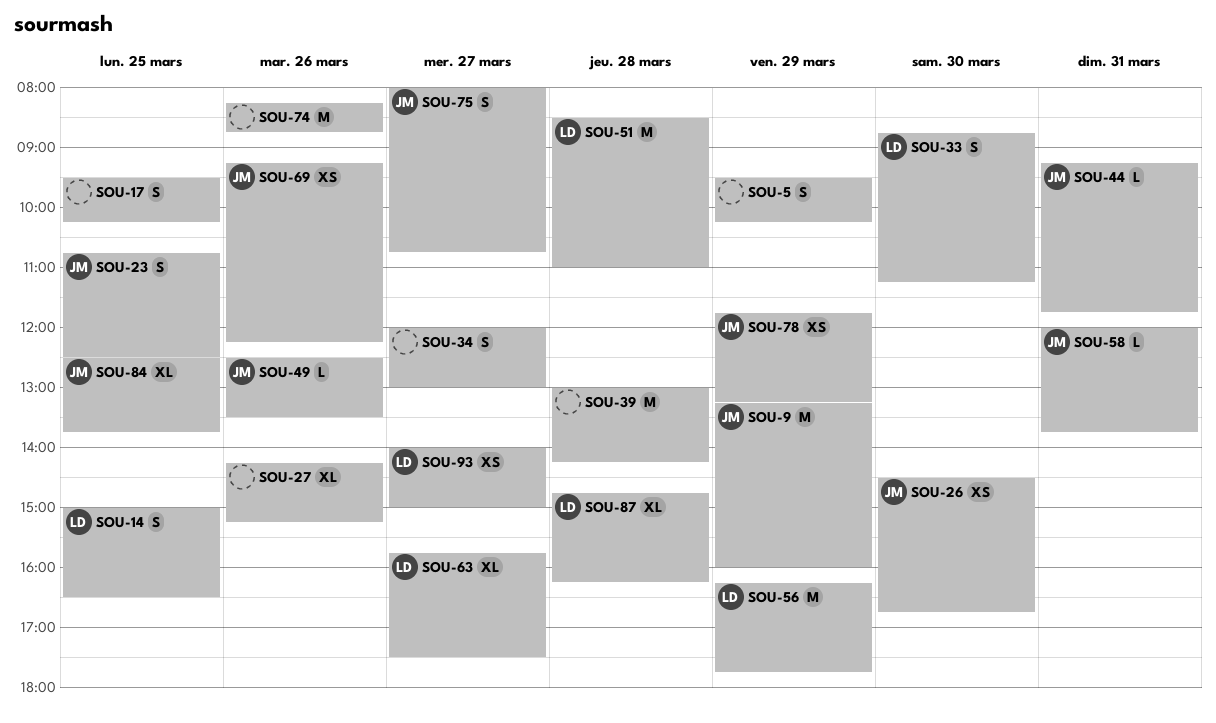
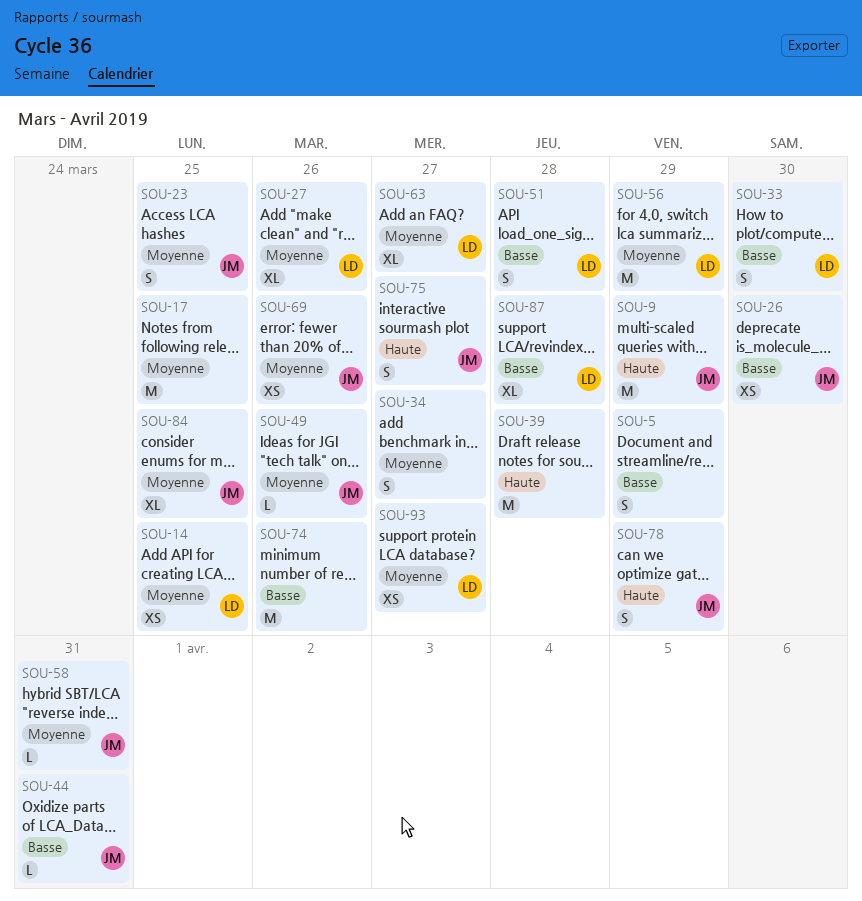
SOU-14, estimate: S -> XS
SOU-17, estimate: S -> M
SOU-27, owner: none -> LD
SOU-51, estimate: M -> S
SOU-78, estimate: XS -> S

